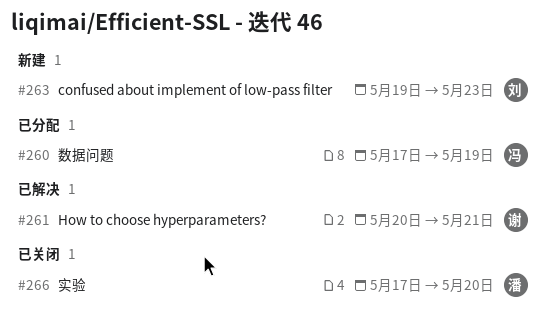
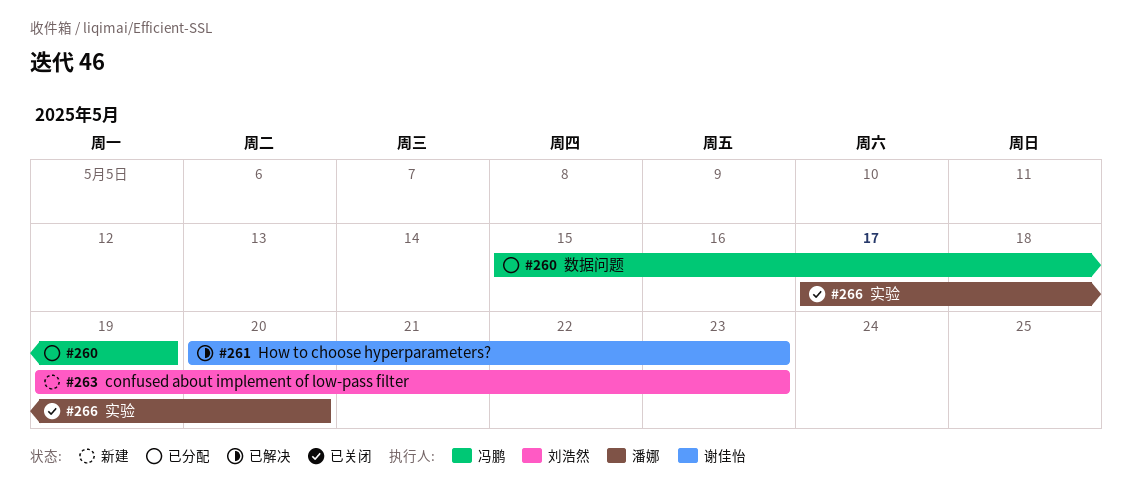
#260, start: May 17 -> May 15
#261, due: May 21 -> May 23

